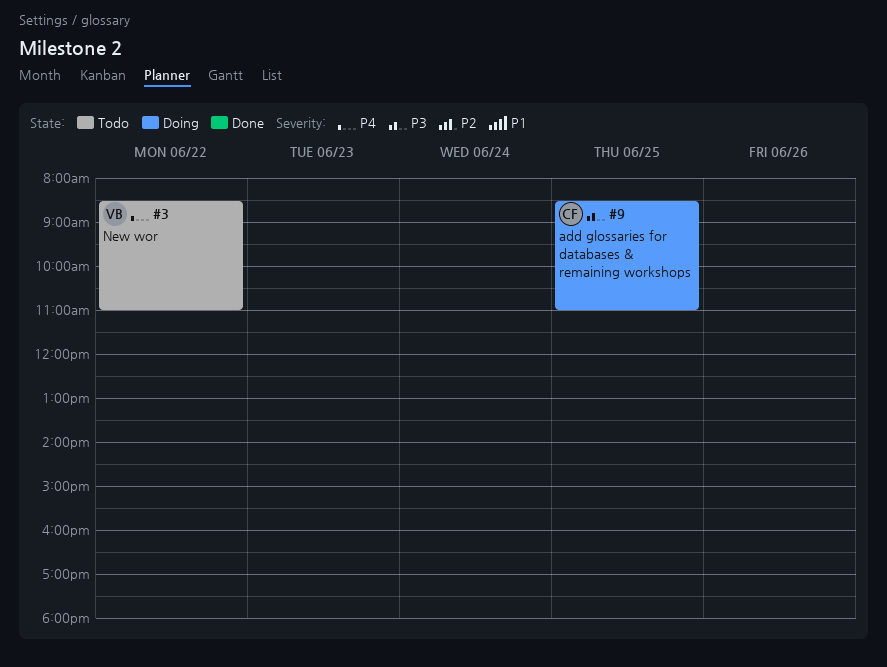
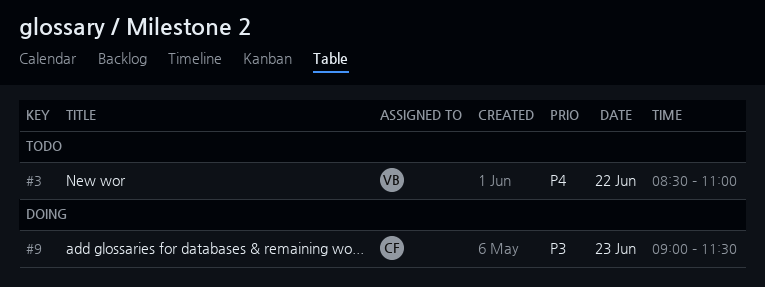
#9, day: Jun 25 -> Jun 23
#9, begins: 08:30 -> 09:00
#9, ends: 11:00 -> 11:30

